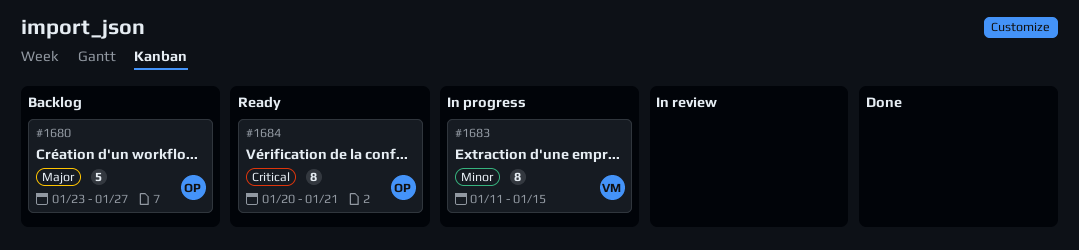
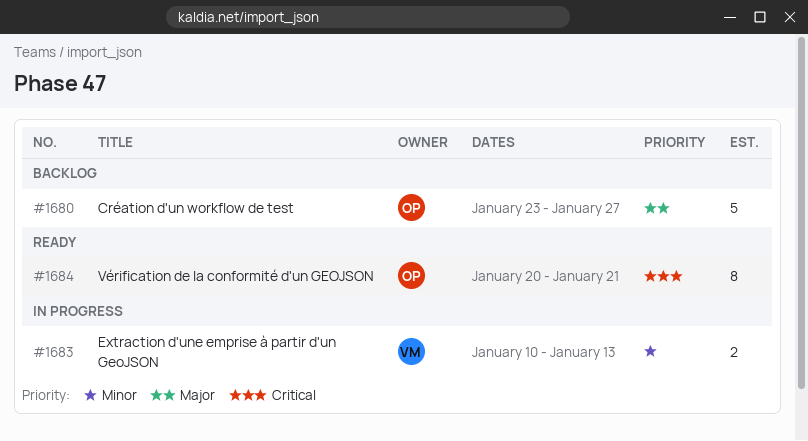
#1683, estimate: 8 -> 2
#1683, start: Jan 11 -> Jan 10
#1683, due: Jan 15 -> Jan 13

